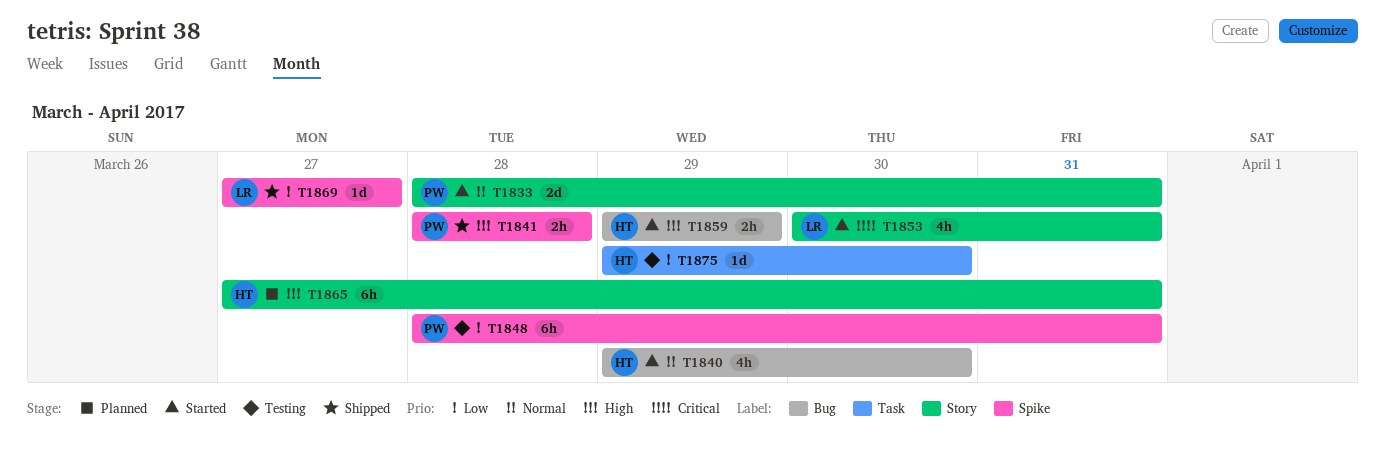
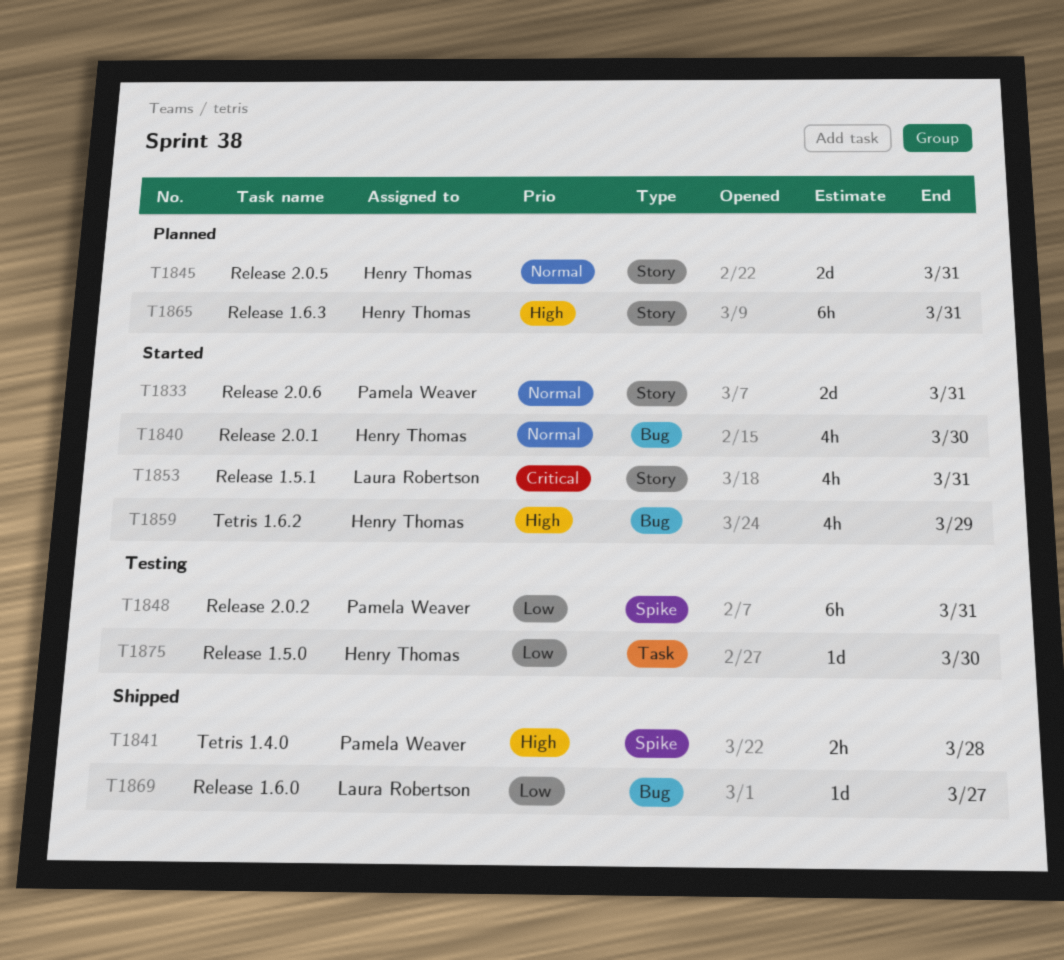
T1845: none -> present
T1859, estimate: 2h -> 4h
T1869, label: Spike -> Bug

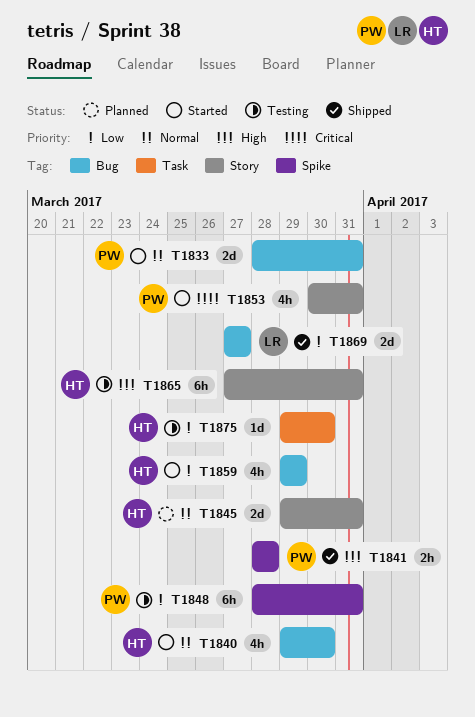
T1833, label: Story -> Bug
T1853, owner: Laura Robertson -> Pamela Weaver
T1859, priority: High -> Low
T1865, status: Planned -> Testing
T1869, estimate: 1d -> 2d

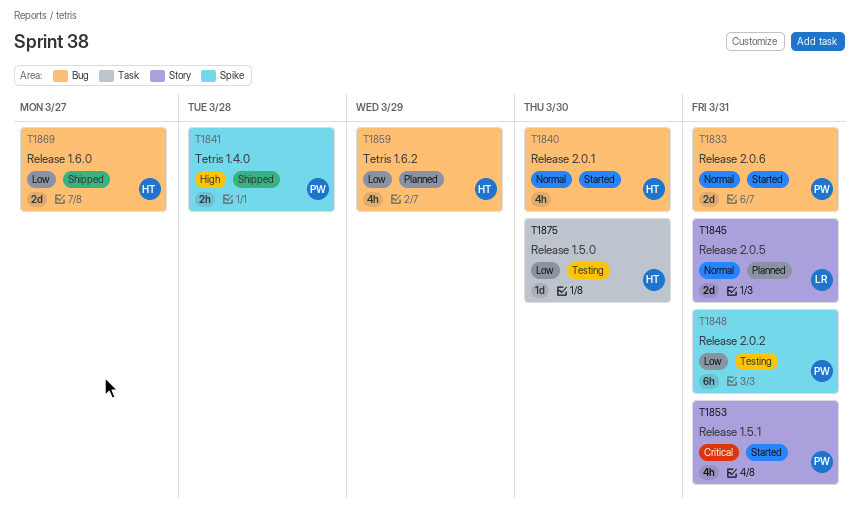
T1845, owner: HT -> LR
T1859, status: Started -> Planned
T1865: present -> none
T1869, owner: LR -> HT

